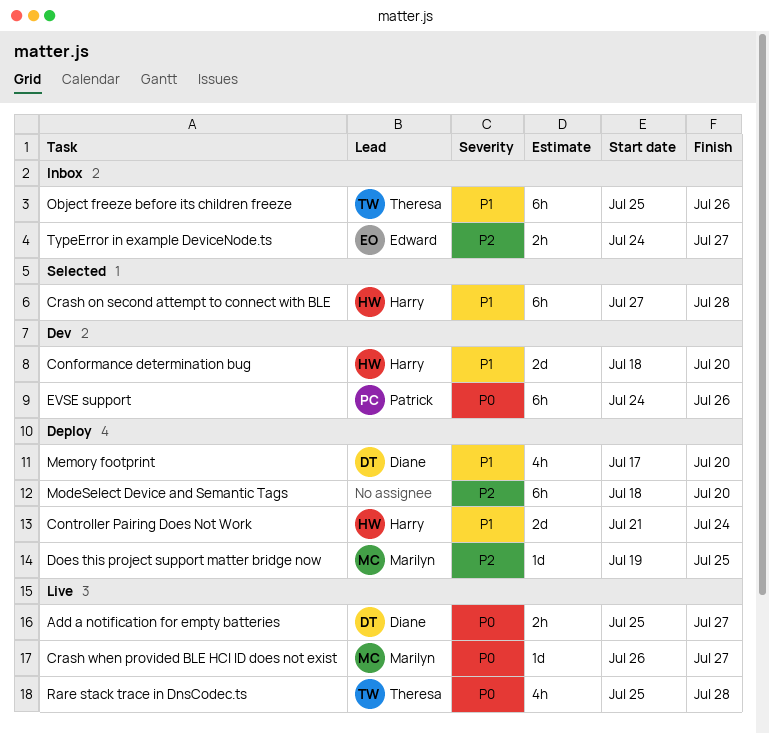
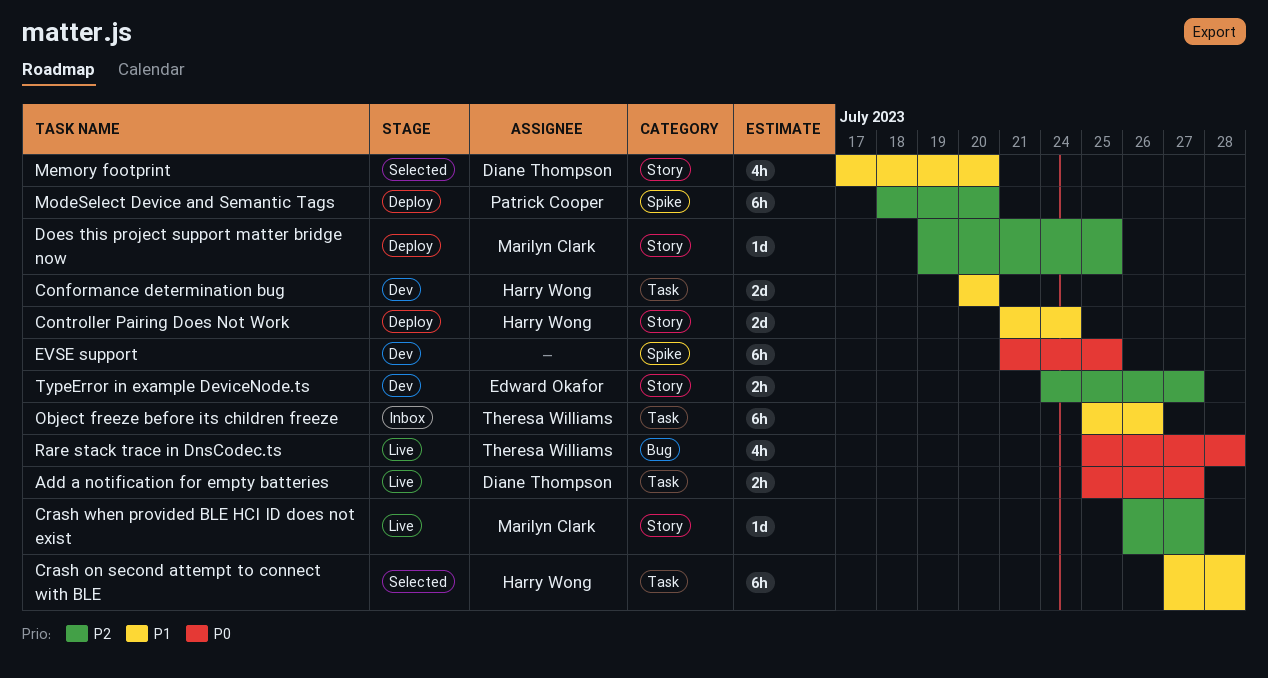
Conformance determination bug, start: Jul 18 -> Jul 20
Crash when provided BLE HCI ID does not exist, priority: P0 -> P2
EVSE support, owner: Patrick Cooper -> none
EVSE support, start: Jul 24 -> Jul 21
EVSE support, due: Jul 26 -> Jul 25
Memory footprint, status: Deploy -> Selected
ModeSelect Device and Semantic Tags, owner: none -> Patrick Cooper
TypeError in example DeviceNode.ts, status: Inbox -> Dev

